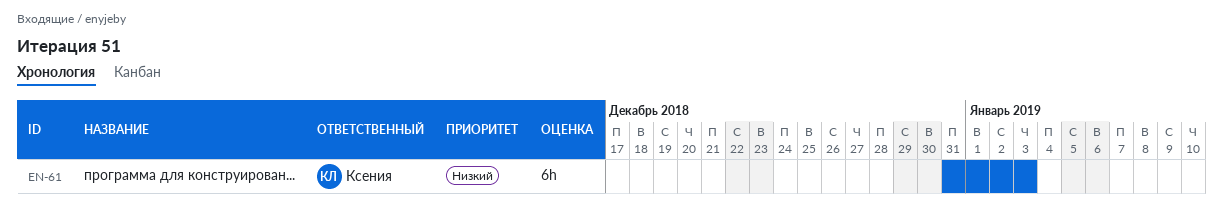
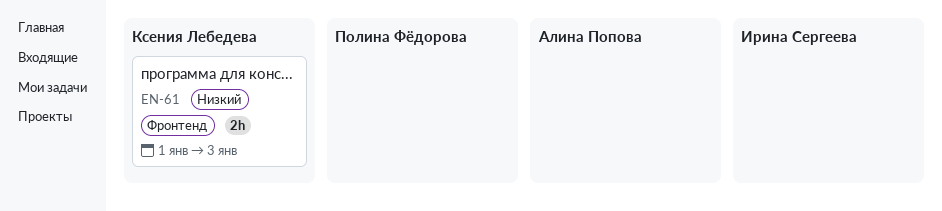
EN-61, estimate: 6h -> 2h
EN-61, start: Dec 31 -> Jan 1

